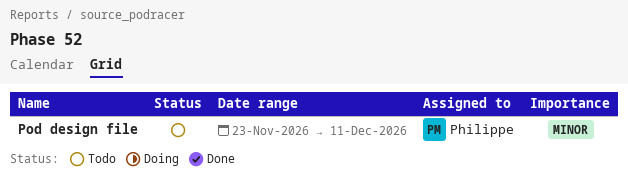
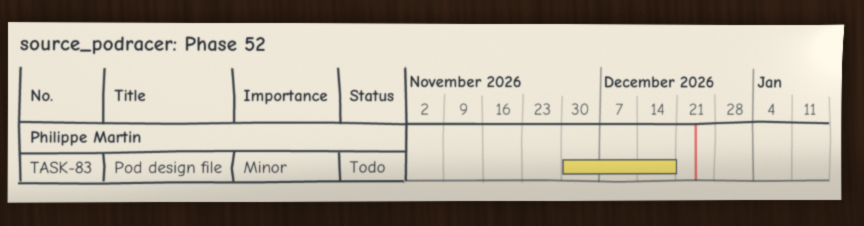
Pod design file, start: Nov 23 -> Nov 30
Pod design file, due: Dec 11 -> Dec 18

